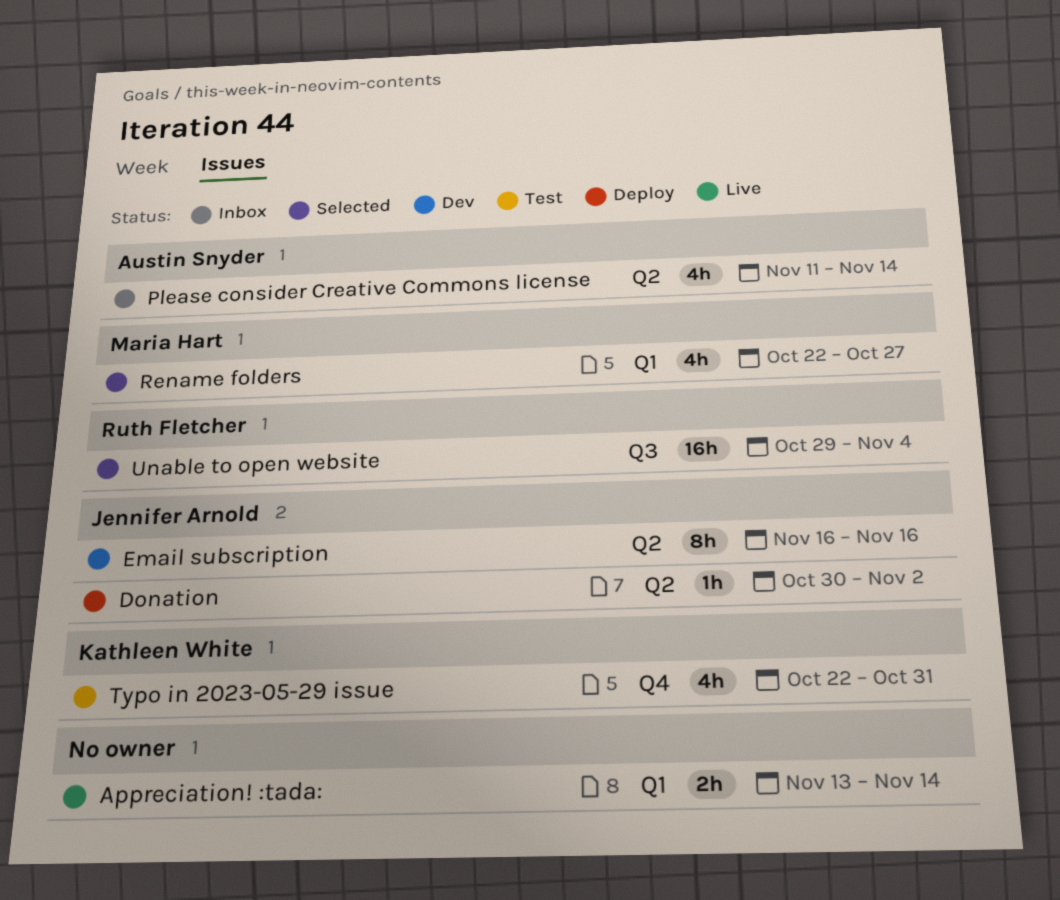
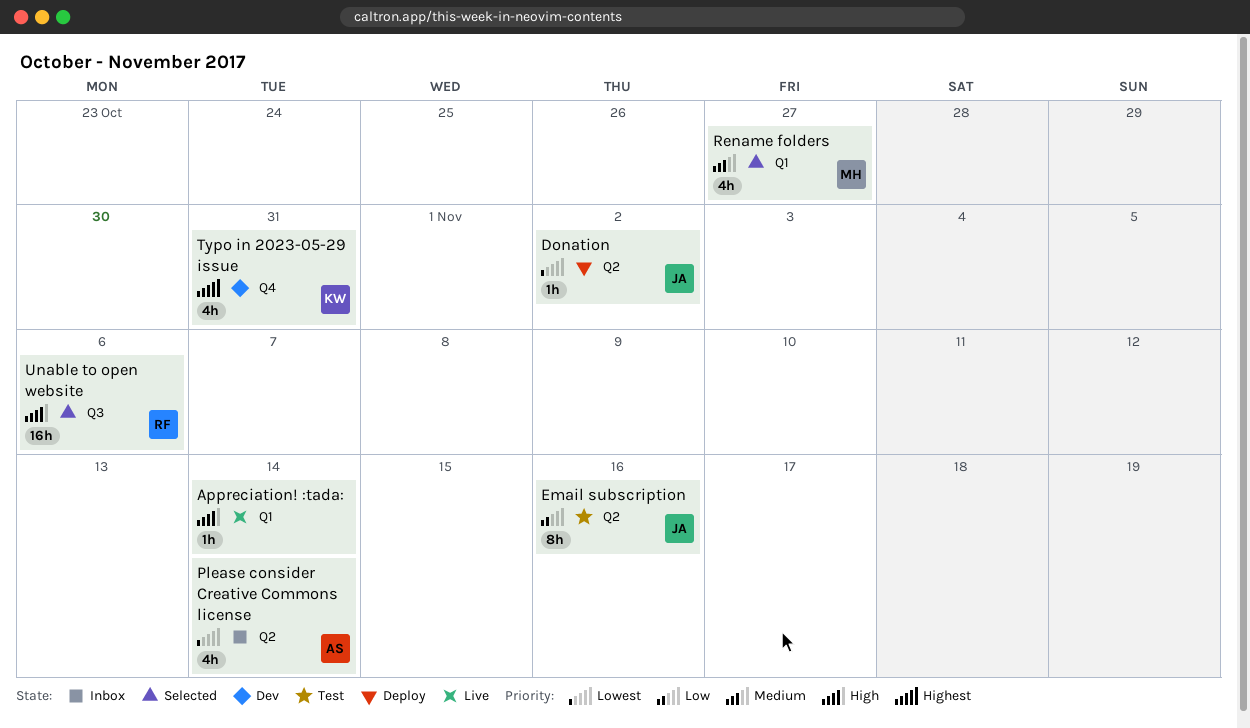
Appreciation! :tada:, estimate: 2h -> 1h
Email subscription, status: Dev -> Test
Typo in 2023-05-29 issue, status: Test -> Dev
Unable to open website, due: Nov 4 -> Nov 6

